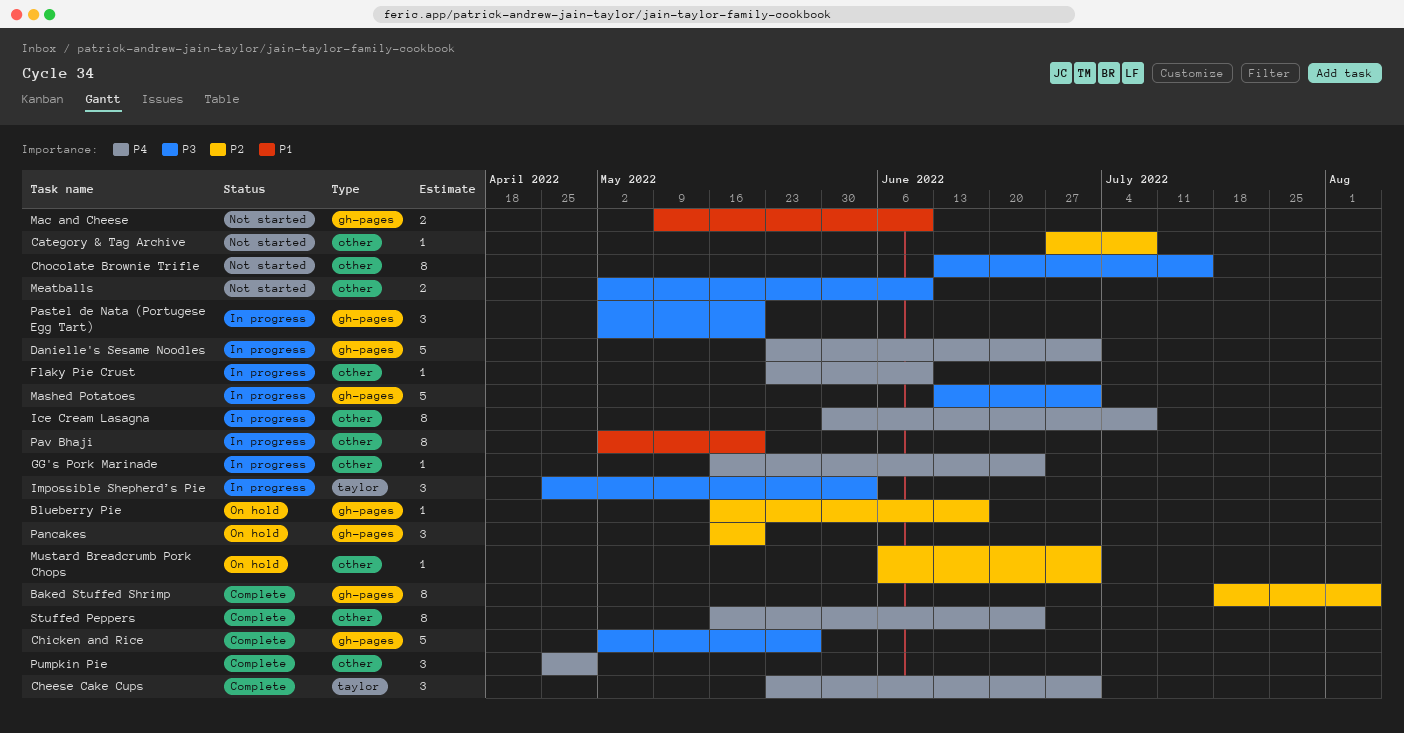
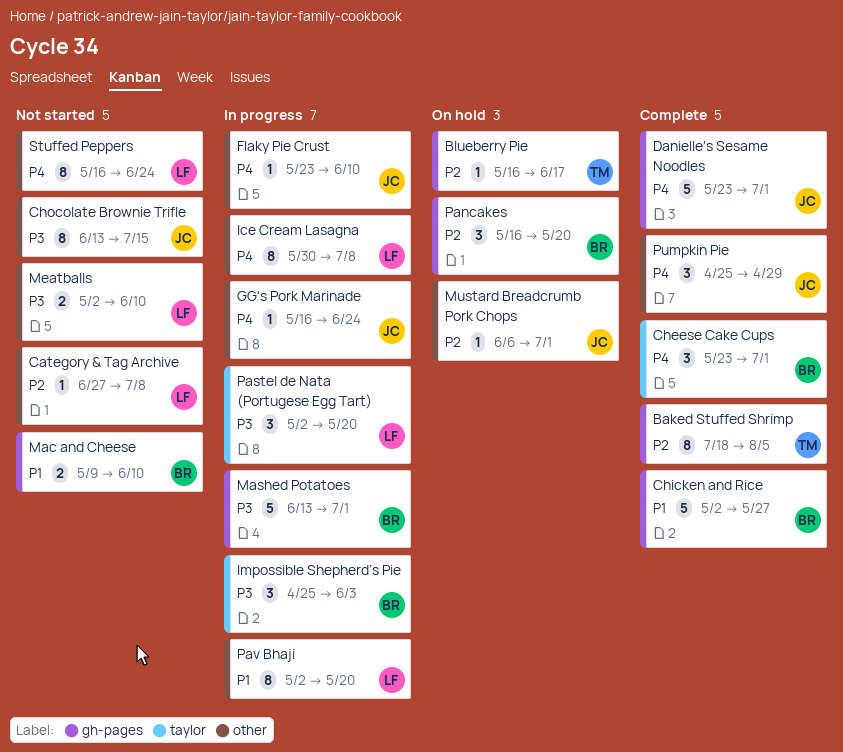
Chicken and Rice, priority: P3 -> P1
Danielle's Sesame Noodles, status: In progress -> Complete
Pastel de Nata (Portugese Egg Tart), label: gh-pages -> taylor
Stuffed Peppers, status: Complete -> Not started

